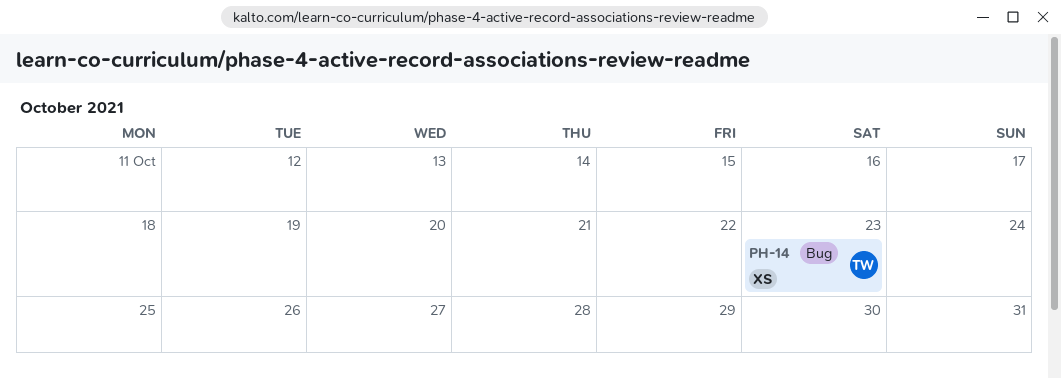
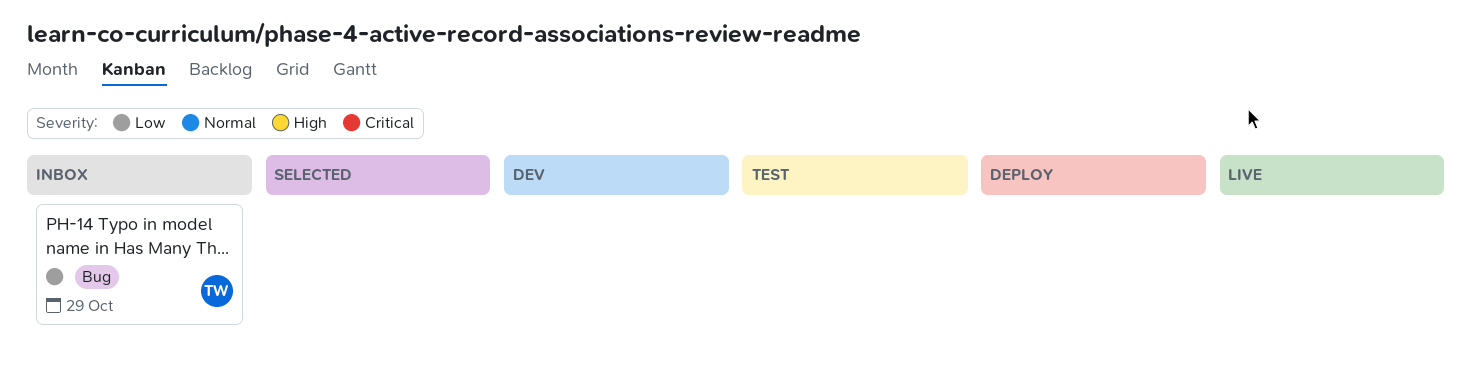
PH-14, due: Oct 23 -> Oct 29

